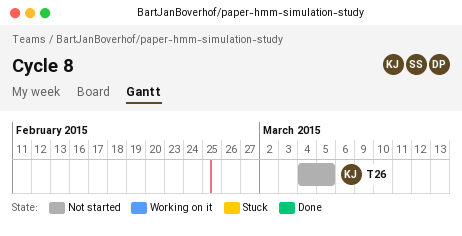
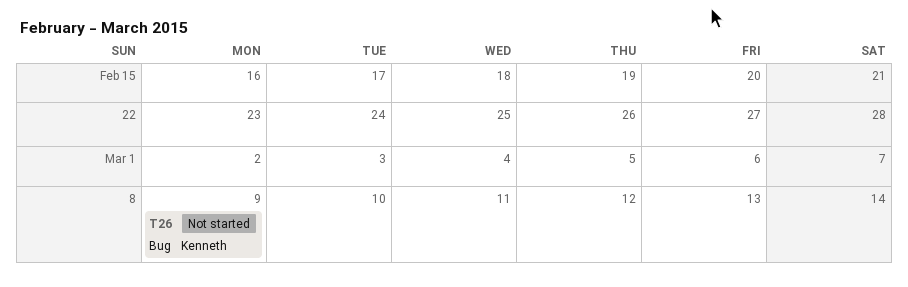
T26, due: Mar 5 -> Mar 9

